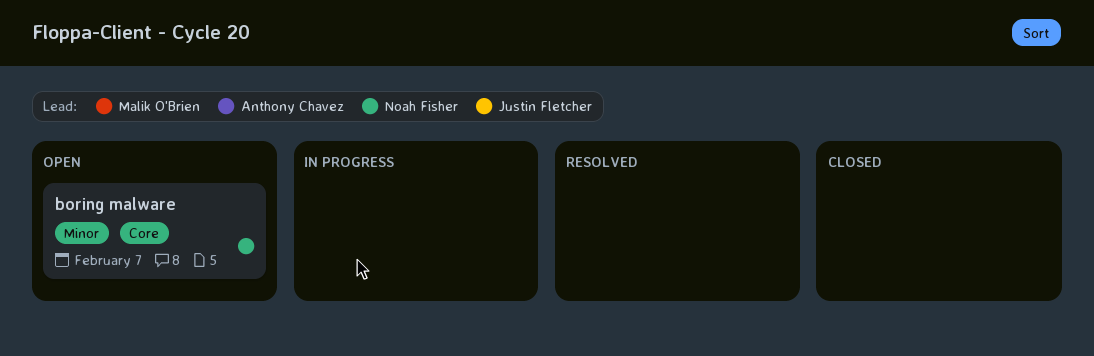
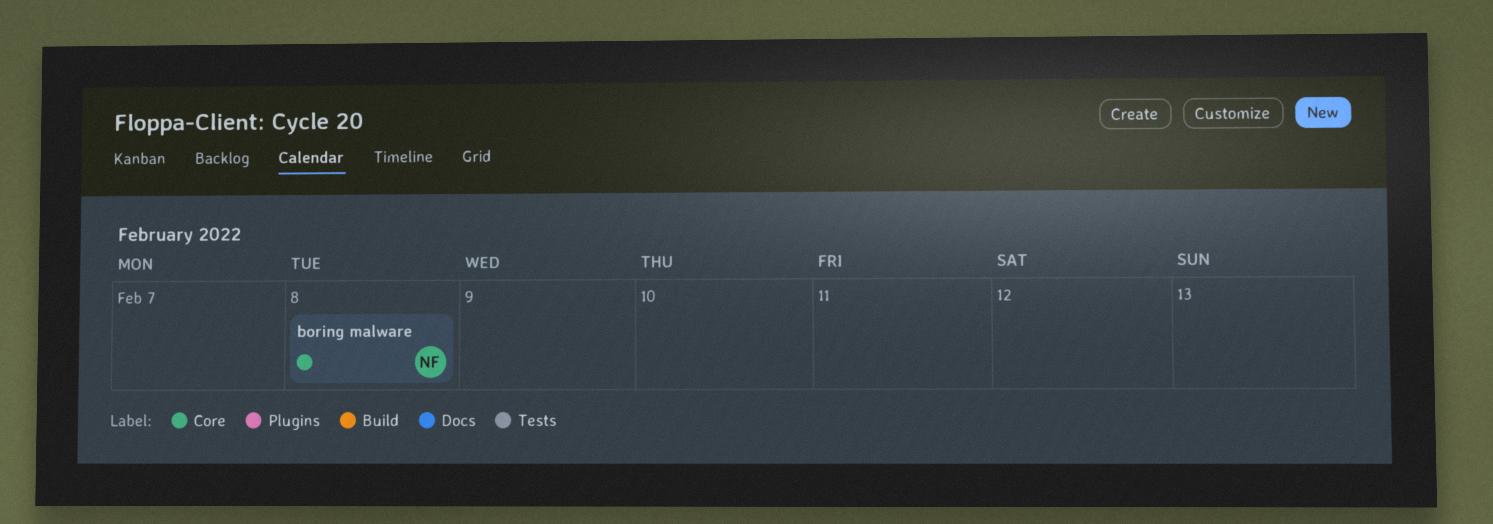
boring malware, due: Feb 7 -> Feb 8

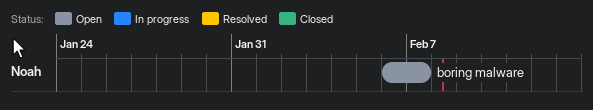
boring malware, due: Feb 8 -> Feb 7

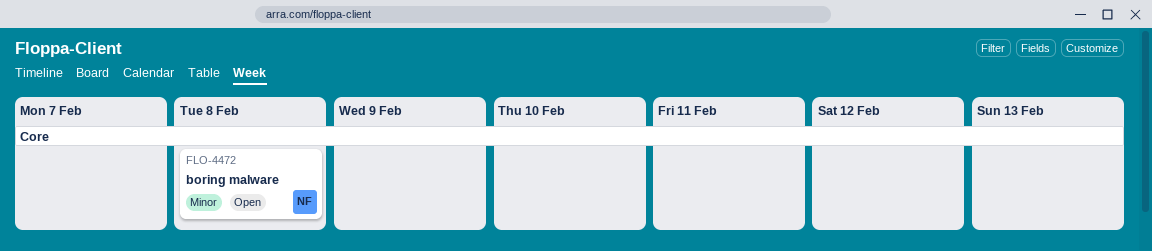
boring malware, due: Feb 7 -> Feb 8

